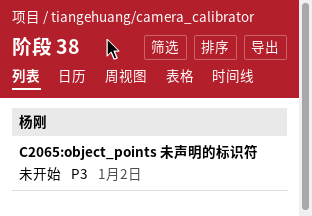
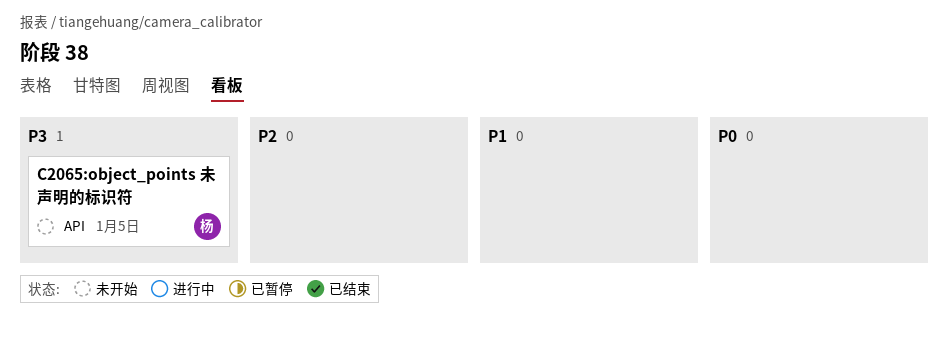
C2065:object_points 未声明的标识符, due: Jan 2 -> Jan 5

